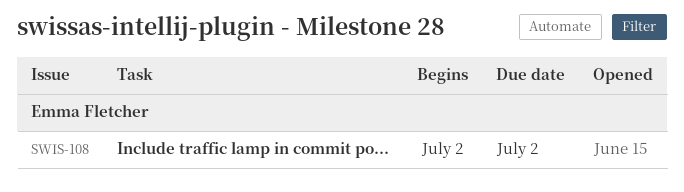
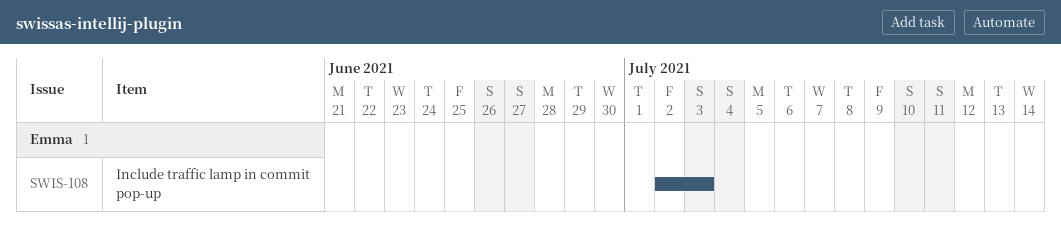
SWIS-108, due: Jul 2 -> Jul 3

